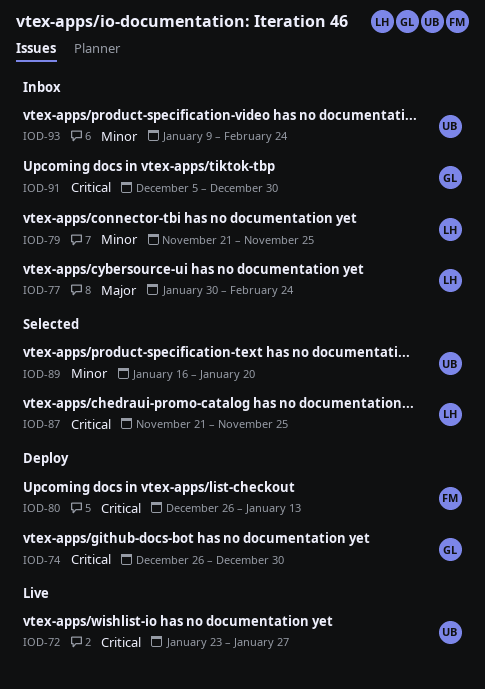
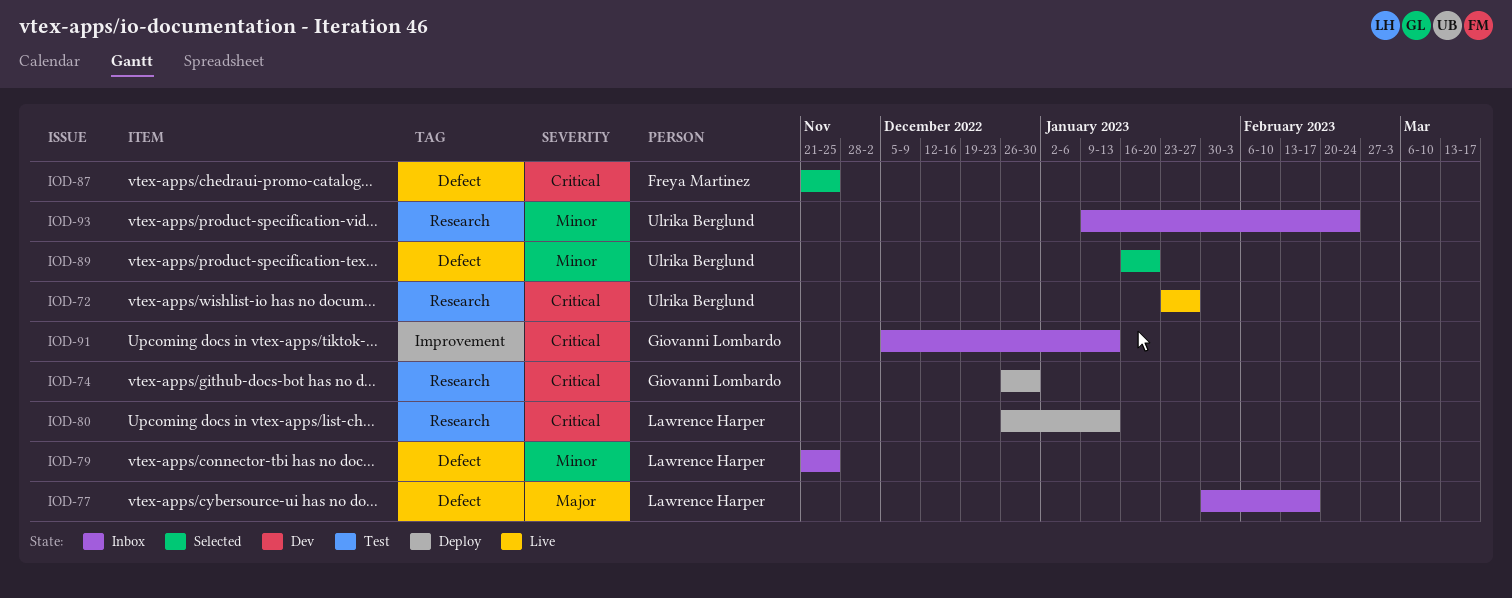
IOD-77, due: Feb 24 -> Feb 17
IOD-80, owner: Freya Martinez -> Lawrence Harper
IOD-87, owner: Lawrence Harper -> Freya Martinez
IOD-91, due: Dec 30 -> Jan 13

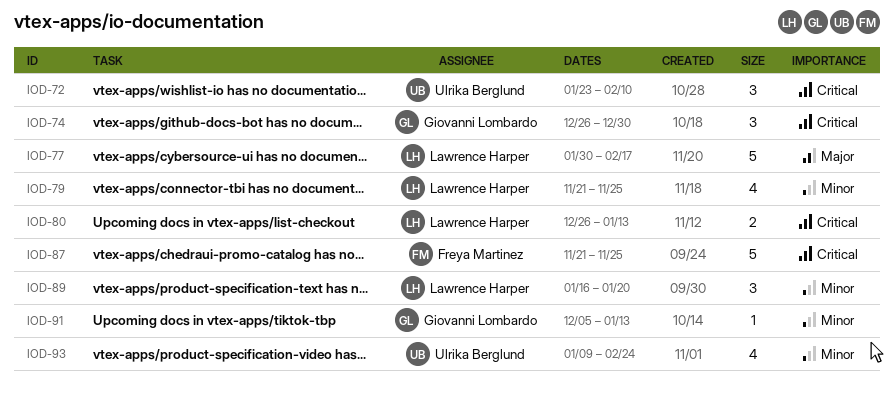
IOD-72, due: Jan 27 -> Feb 10
IOD-89, owner: Ulrika Berglund -> Lawrence Harper
IOD-91, priority: Critical -> Minor

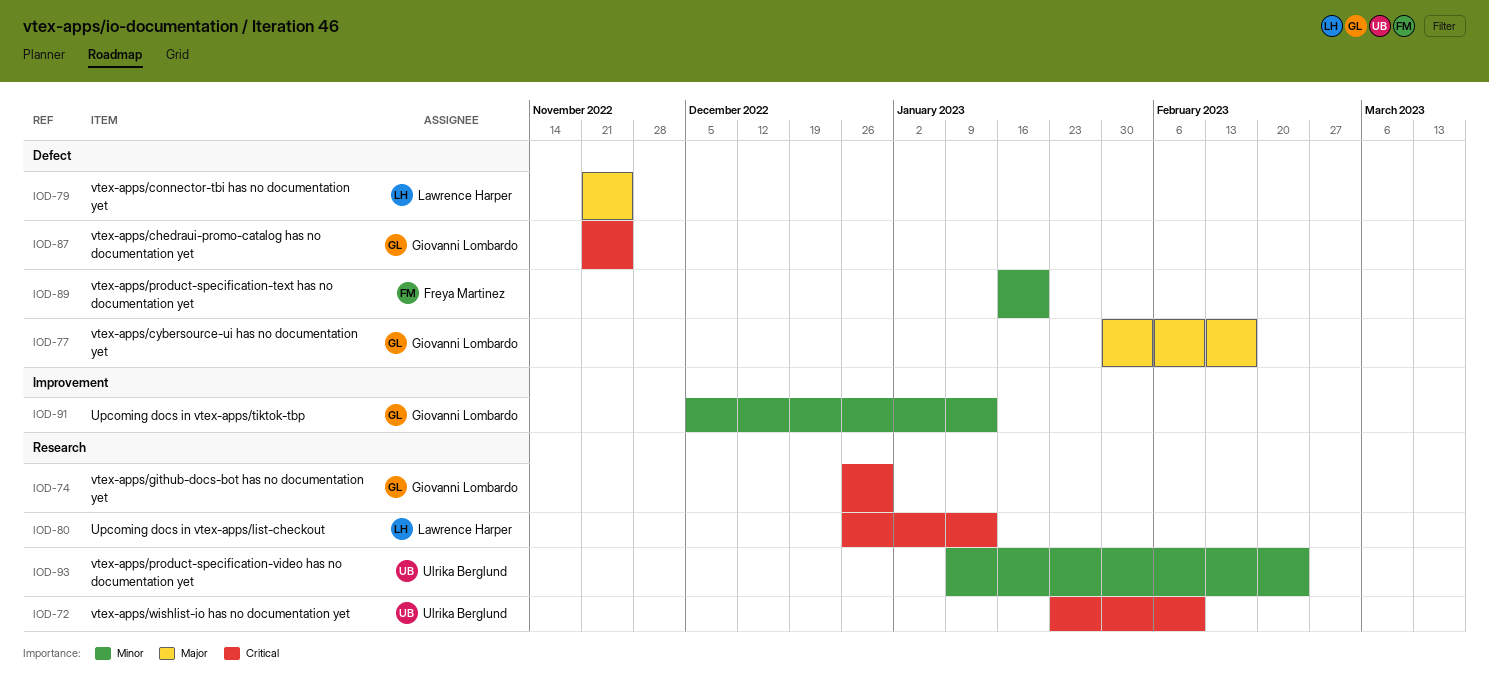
IOD-77, owner: Lawrence Harper -> Giovanni Lombardo
IOD-79, priority: Minor -> Major
IOD-87, owner: Freya Martinez -> Giovanni Lombardo
IOD-89, owner: Lawrence Harper -> Freya Martinez

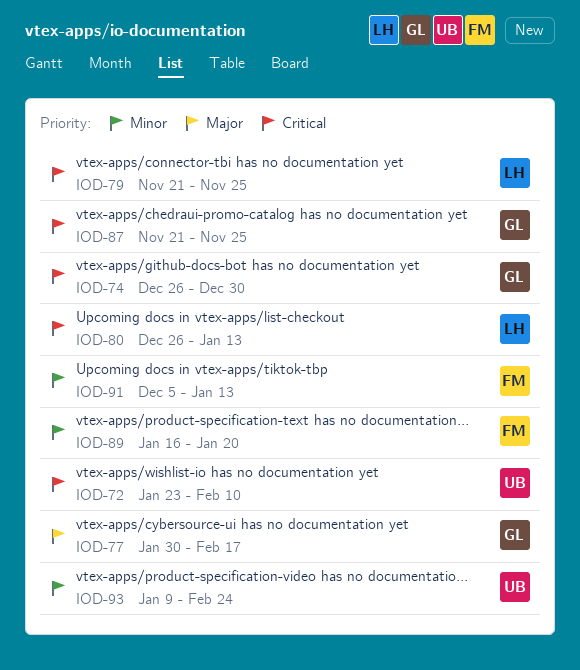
IOD-79, priority: Major -> Critical
IOD-91, owner: Giovanni Lombardo -> Freya Martinez

